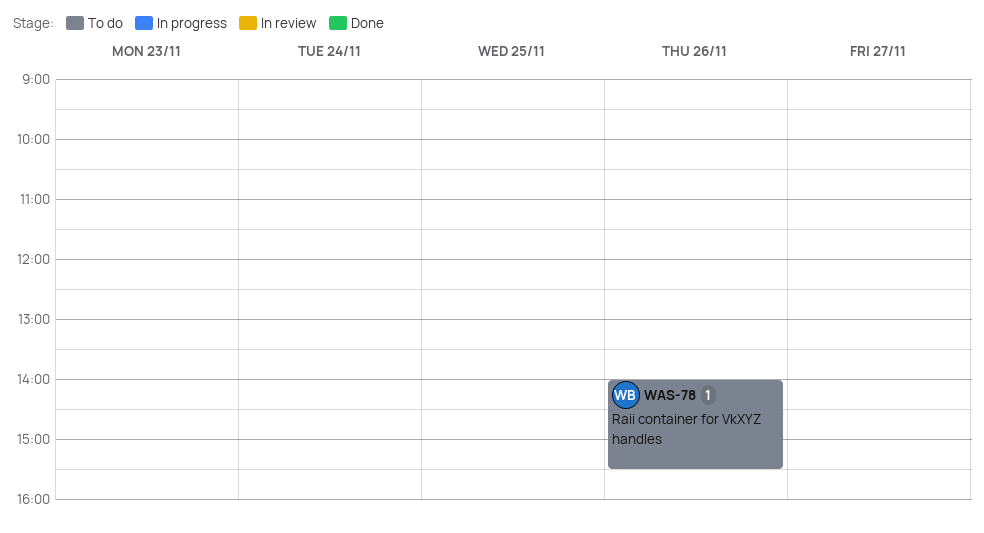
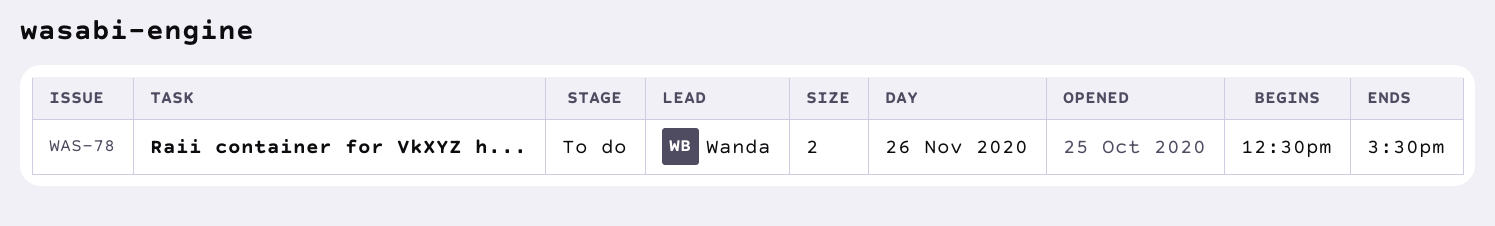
WAS-78, estimate: 1 -> 2
WAS-78, begins: 14:00 -> 12:30

